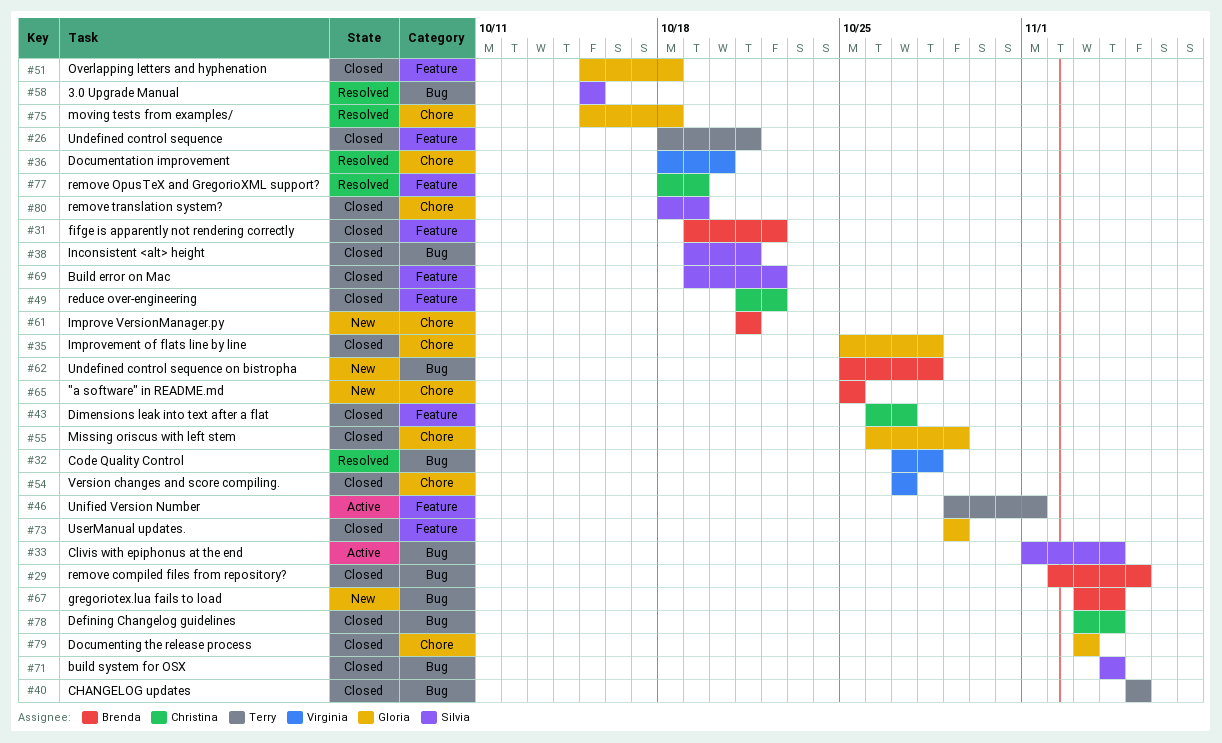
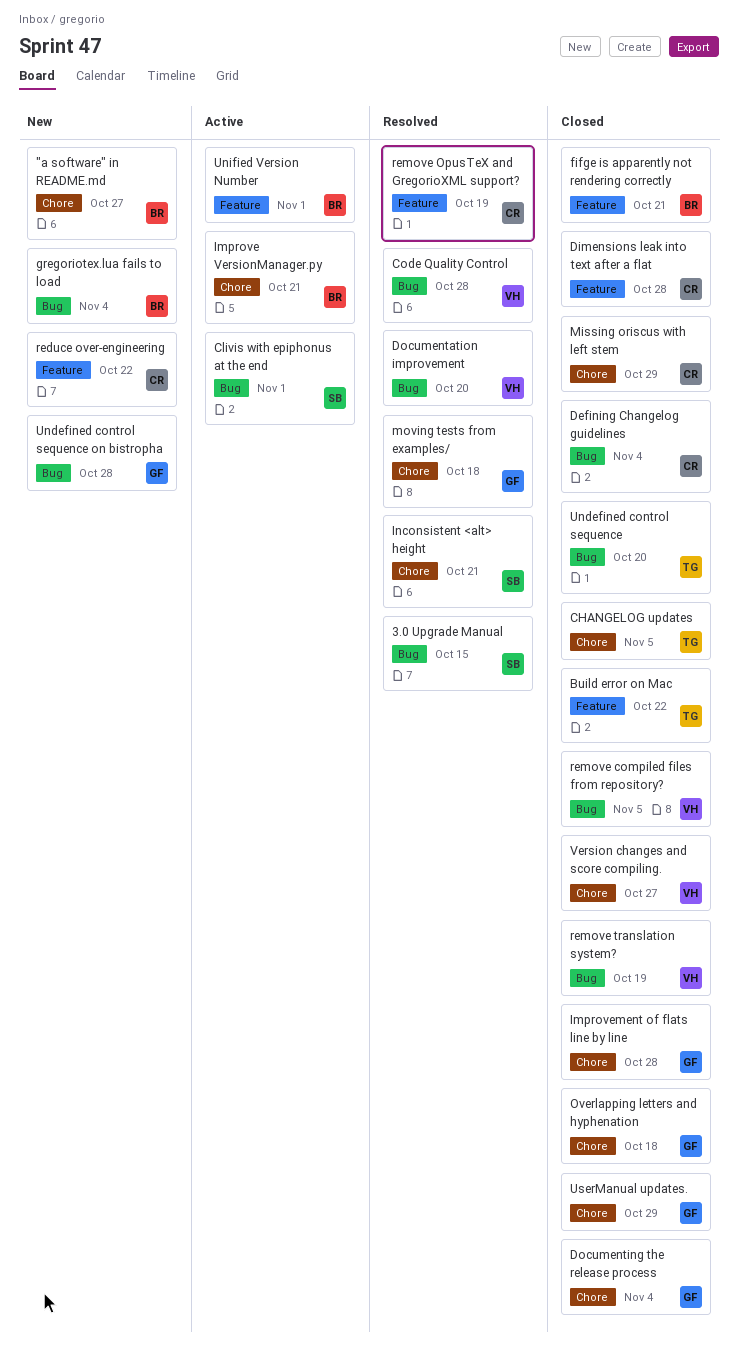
"a software" in README.md, due: Oct 25 -> Oct 27
Build error on Mac, owner: Silvia -> Terry
build system for OSX: present -> none
CHANGELOG updates, label: Bug -> Chore
Clivis with epiphonus at the end, due: Nov 4 -> Nov 1
Dimensions leak into text after a flat, due: Oct 27 -> Oct 28
Documentation improvement, label: Chore -> Bug
Documenting the release process, due: Nov 3 -> Nov 4
fifge is apparently not rendering correctly, due: Oct 22 -> Oct 21
Improve VersionManager.py, status: New -> Active
Inconsistent <alt> height, status: Closed -> Resolved
Inconsistent <alt> height, label: Bug -> Chore
Missing oriscus with left stem, owner: Gloria -> Christina
Overlapping letters and hyphenation, label: Feature -> Chore
reduce over-engineering, status: Closed -> New
remove compiled files from repository?, owner: Brenda -> Virginia
remove translation system?, owner: Silvia -> Virginia
remove translation system?, label: Chore -> Bug
Undefined control sequence, label: Feature -> Bug
Undefined control sequence, due: Oct 21 -> Oct 20
Undefined control sequence on bistropha, owner: Brenda -> Gloria
Unified Version Number, owner: Terry -> Brenda
UserManual updates., label: Feature -> Chore

